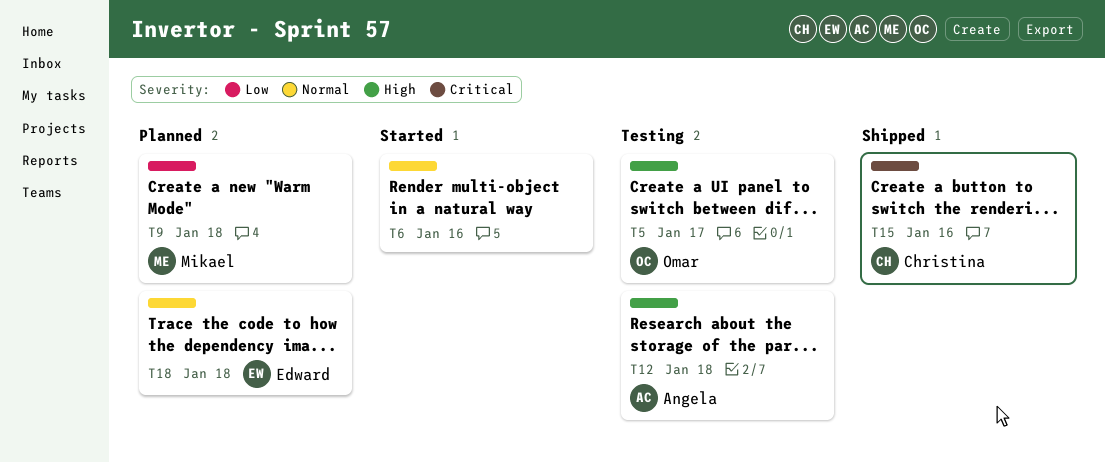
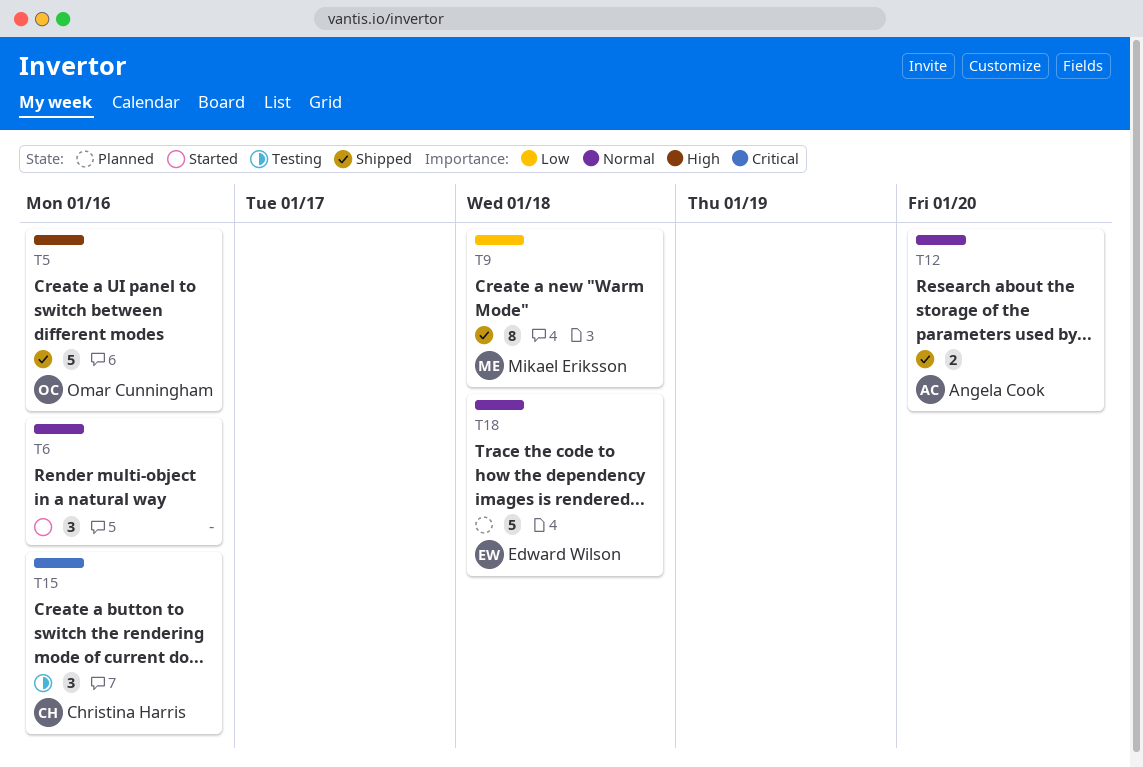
T5, status: Testing -> Shipped
T5, due: Jan 17 -> Jan 16
T9, status: Planned -> Shipped
T12, status: Testing -> Shipped
T12, priority: High -> Normal
T12, due: Jan 18 -> Jan 20
T15, status: Shipped -> Testing

